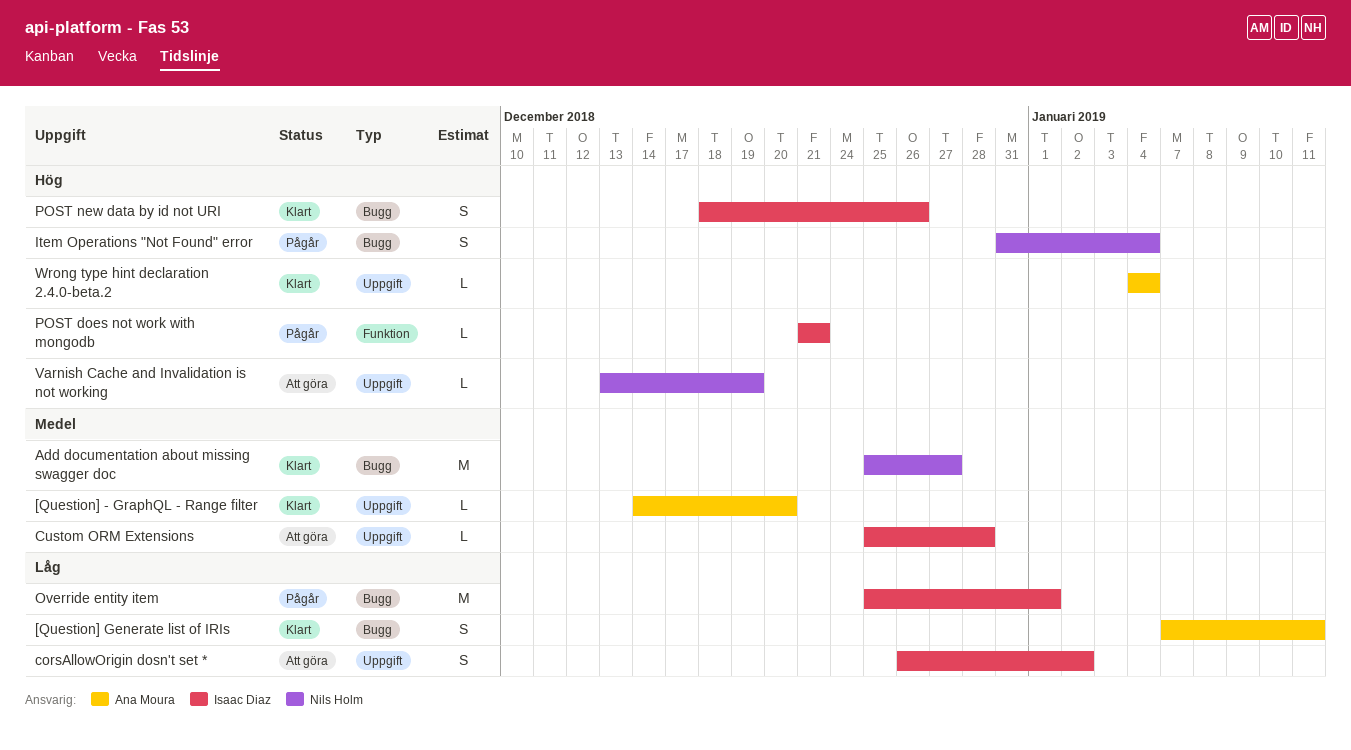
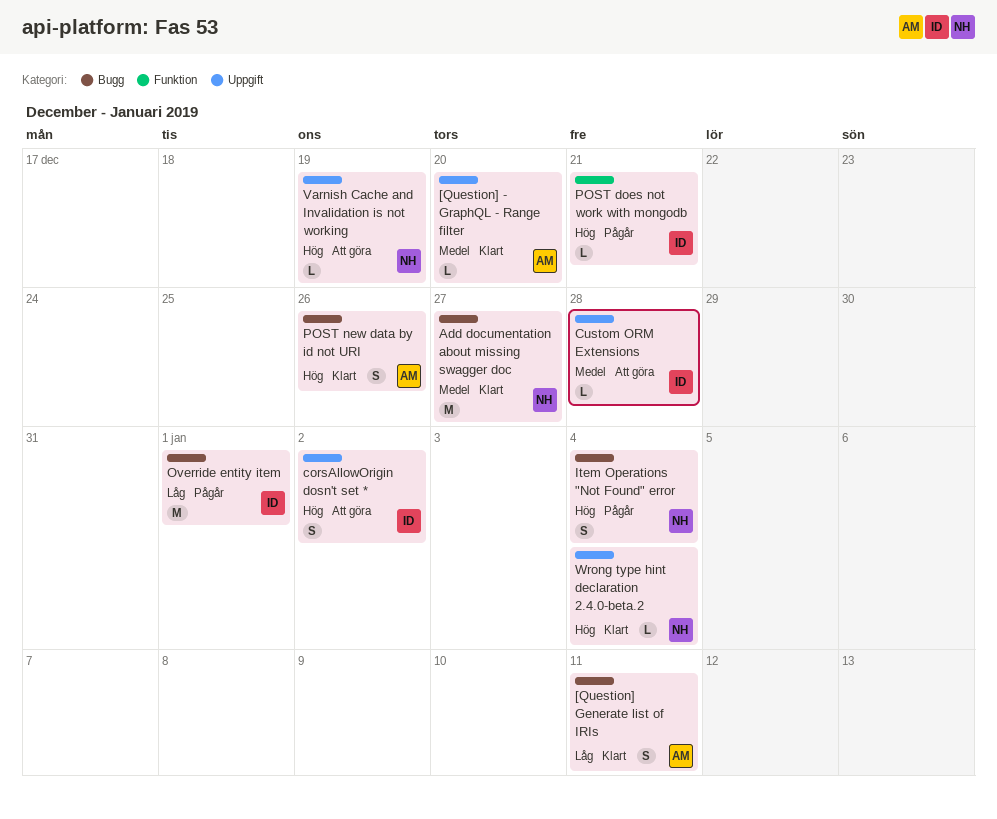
corsAllowOrigin dosn't set *, priority: Låg -> Hög
POST new data by id not URI, owner: Isaac Diaz -> Ana Moura
Wrong type hint declaration 2.4.0-beta.2, owner: Ana Moura -> Nils Holm

